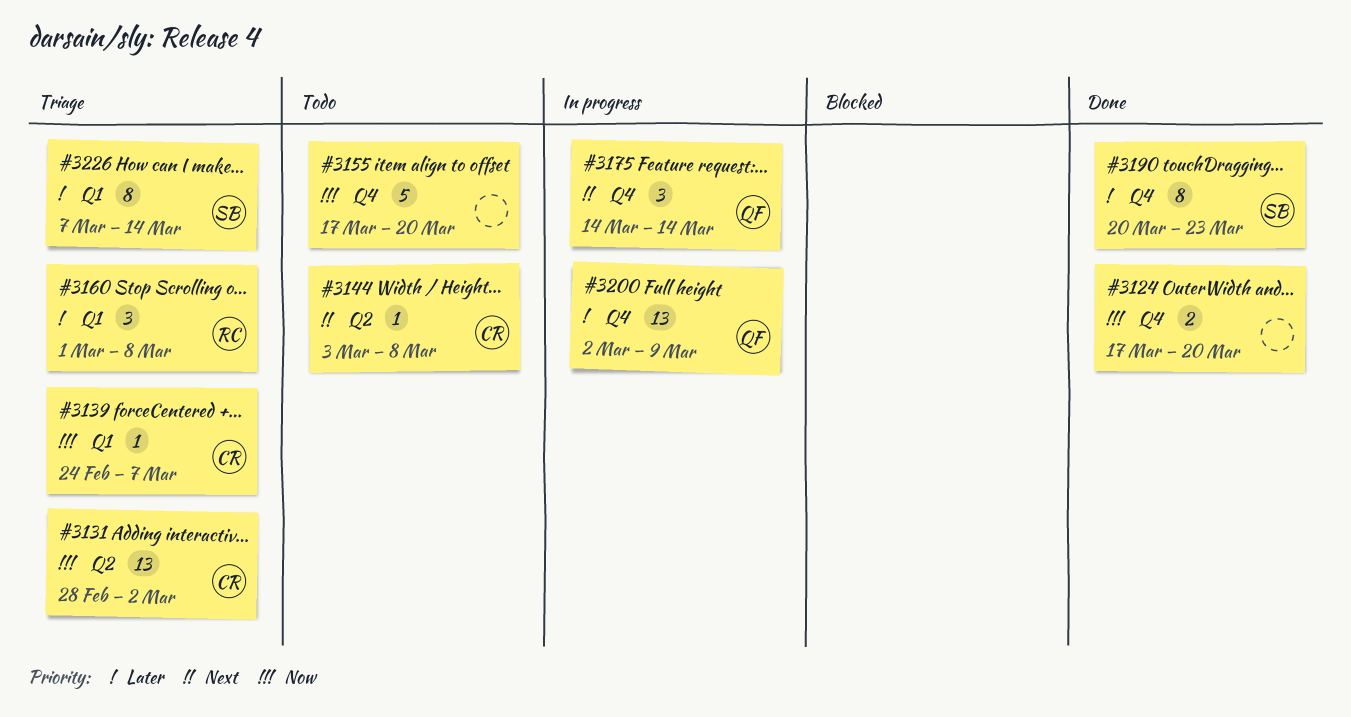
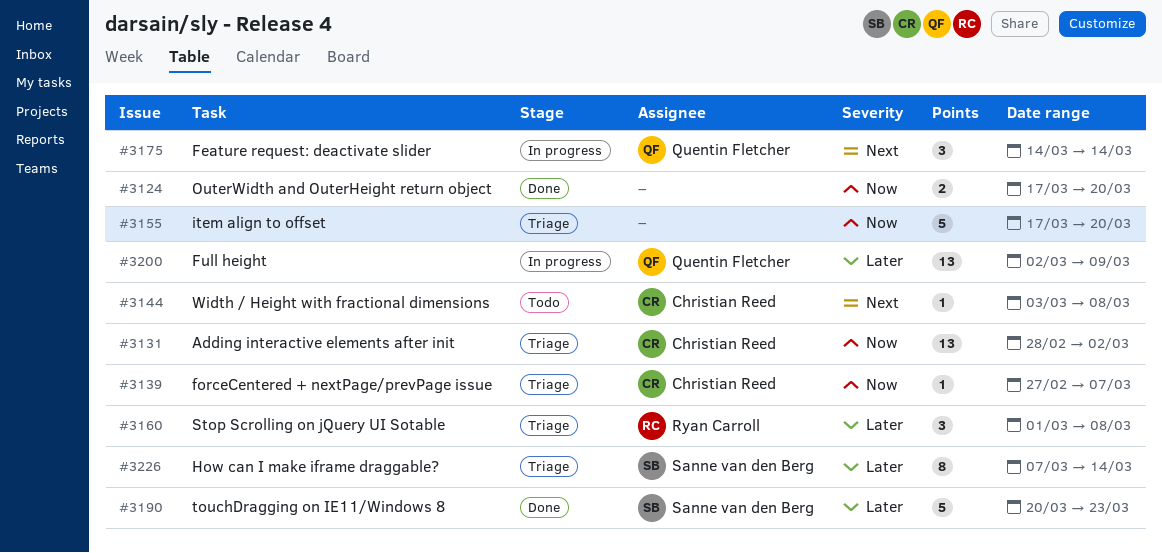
#3139, start: Feb 24 -> Feb 27
#3155, status: Todo -> Triage
#3190, estimate: 8 -> 5

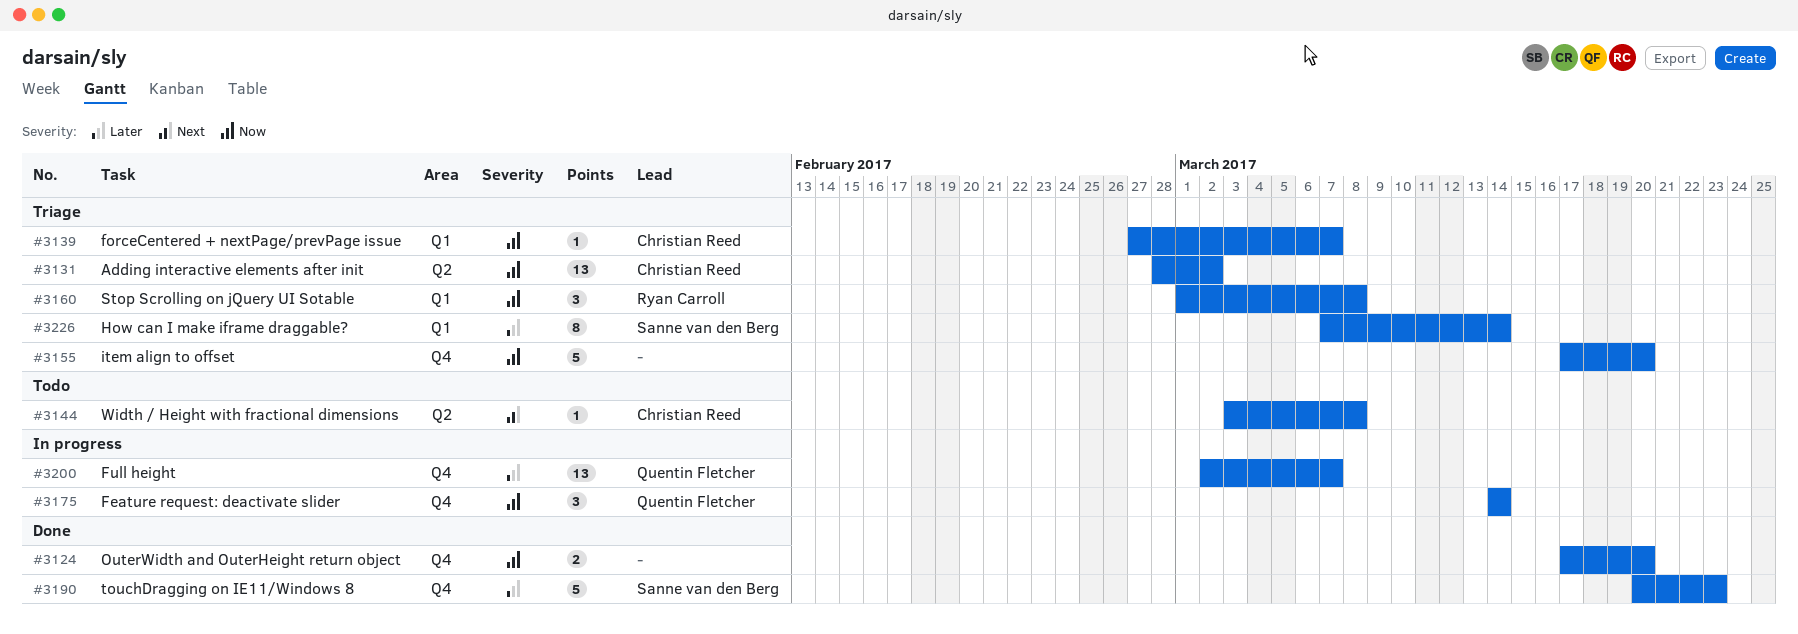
#3160, priority: Later -> Now
#3175, priority: Next -> Now
#3200, due: Mar 9 -> Mar 7

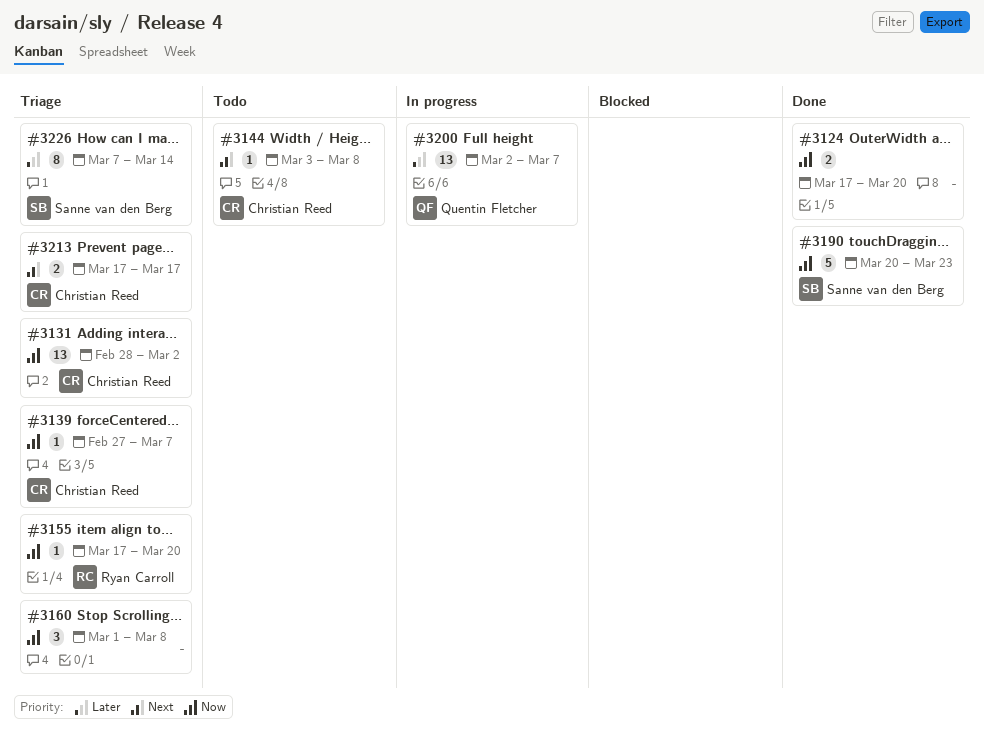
#3155, owner: none -> Ryan Carroll
#3155, estimate: 5 -> 1
#3160, owner: Ryan Carroll -> none
#3175: present -> none
#3190, priority: Later -> Now
#3213: none -> present

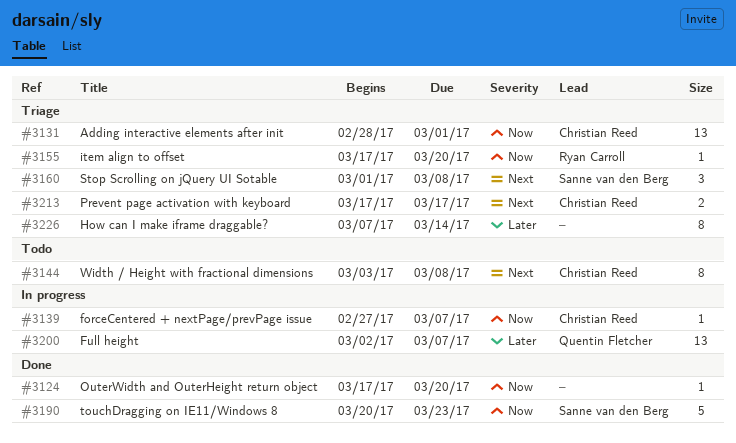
#3124, estimate: 2 -> 1
#3131, due: Mar 2 -> Mar 1
#3139, status: Triage -> In progress
#3144, estimate: 1 -> 8
#3160, owner: none -> Sanne van den Berg
#3160, priority: Now -> Next
#3226, owner: Sanne van den Berg -> none

